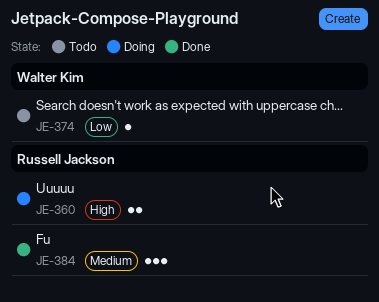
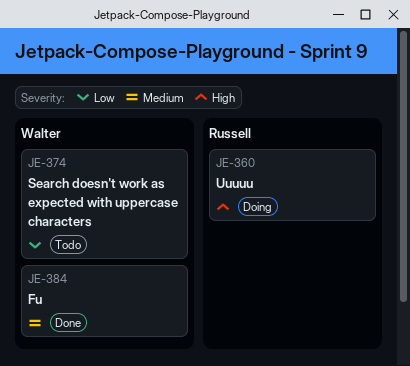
JE-384, owner: Russell Jackson -> Walter Kim

